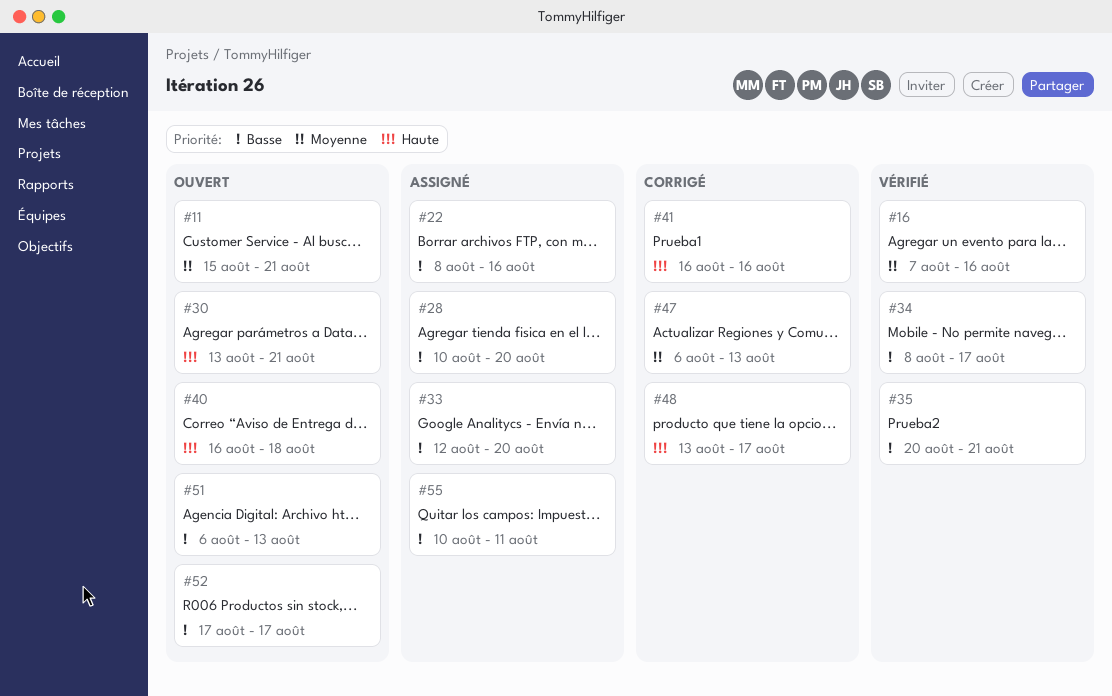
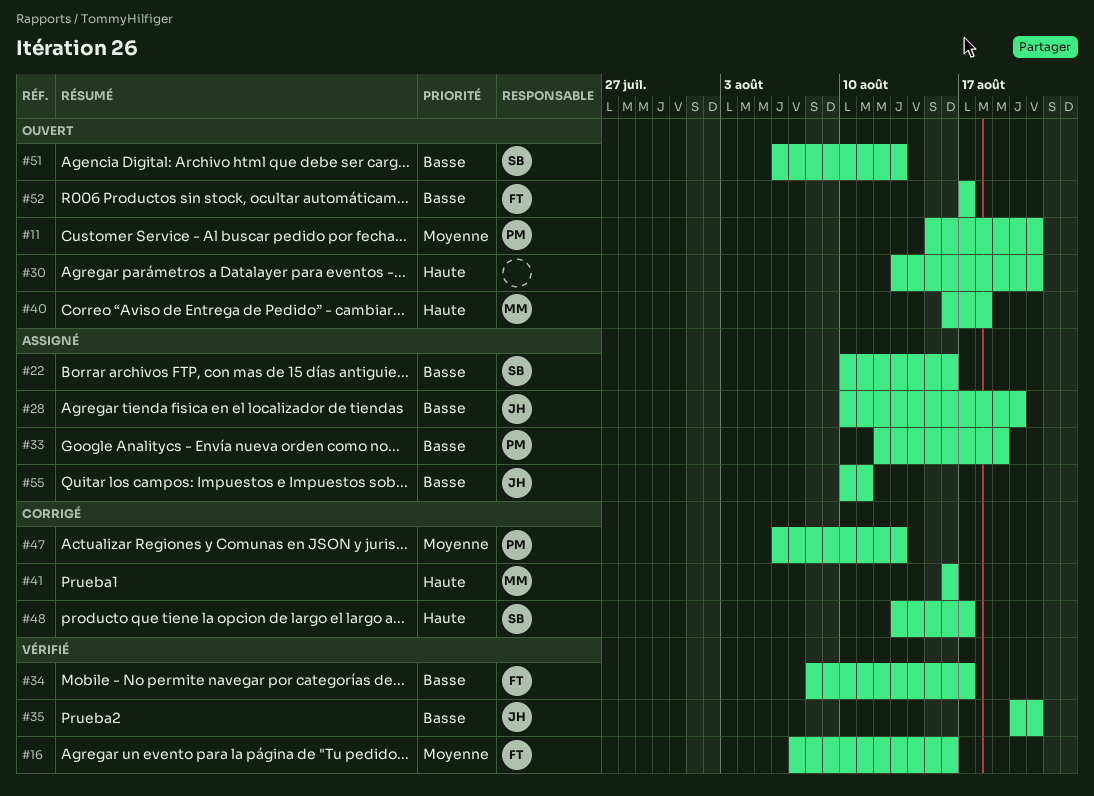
#22, start: Aug 8 -> Aug 10
#33, due: Aug 20 -> Aug 19

